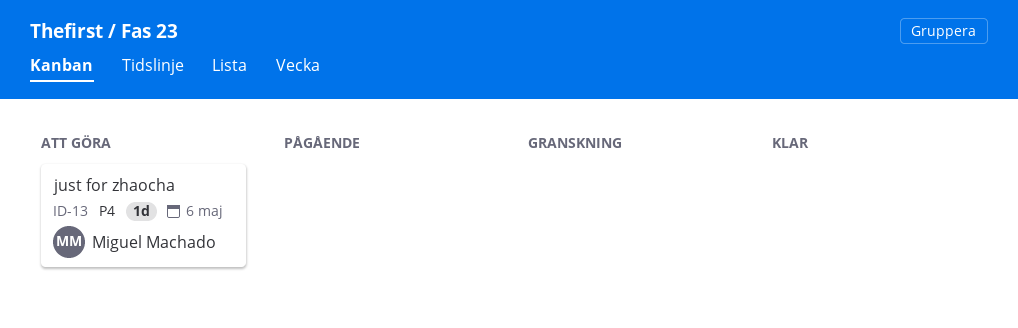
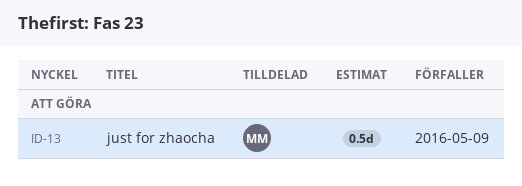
ID-13, estimate: 1d -> 0.5d
ID-13, due: May 6 -> May 9

